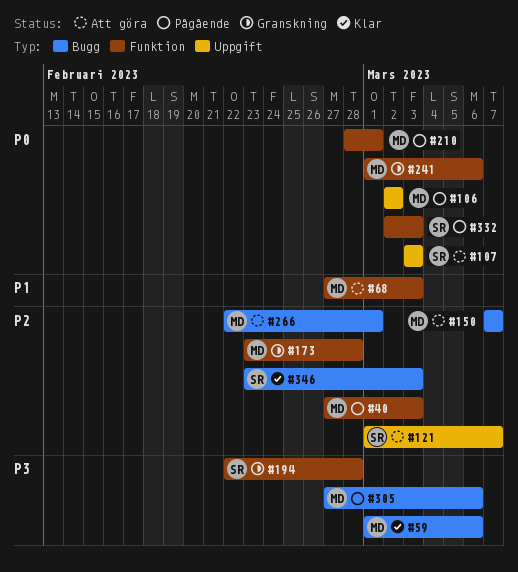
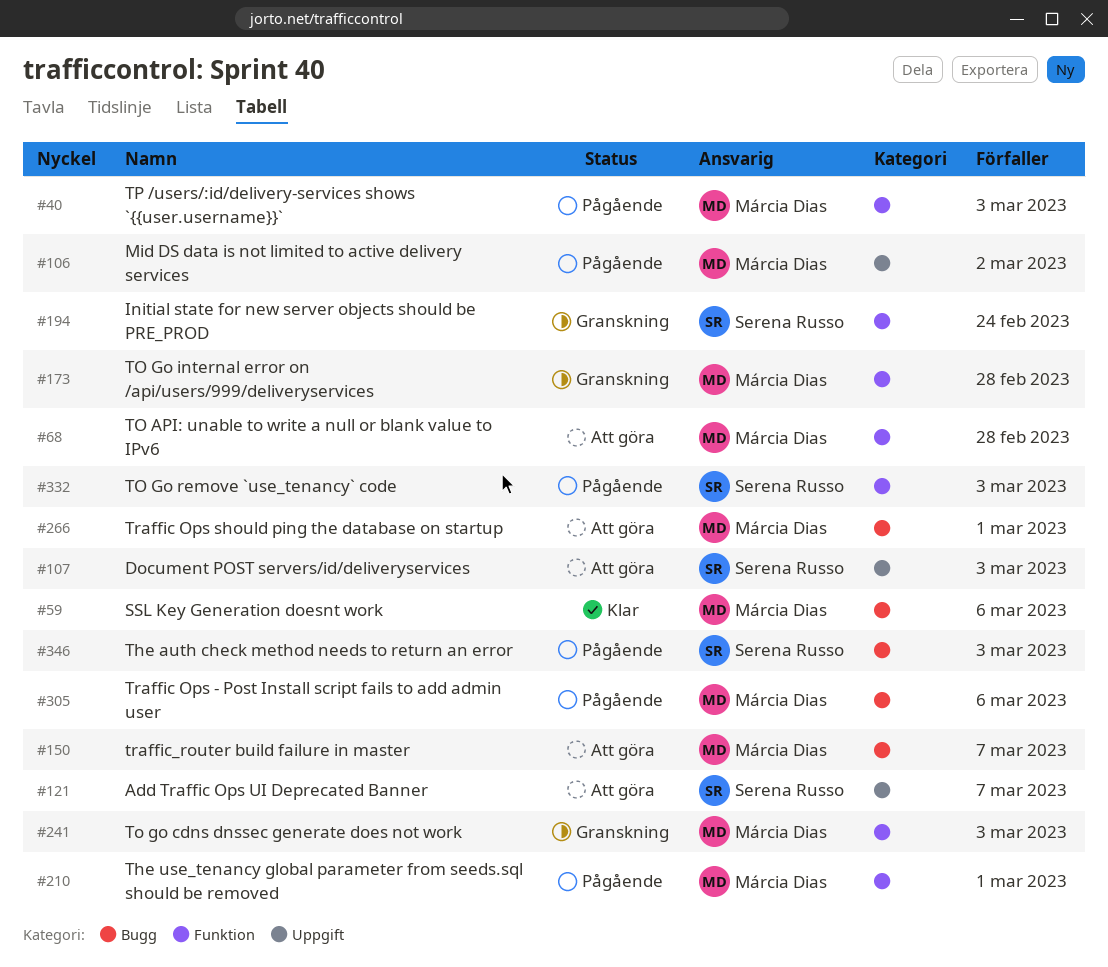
#68, due: Mar 3 -> Feb 28
#194, due: Feb 28 -> Feb 24
#241, due: Mar 6 -> Mar 3
#346, status: Klar -> Pågående

